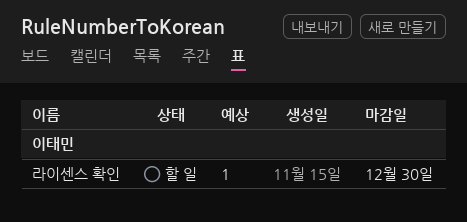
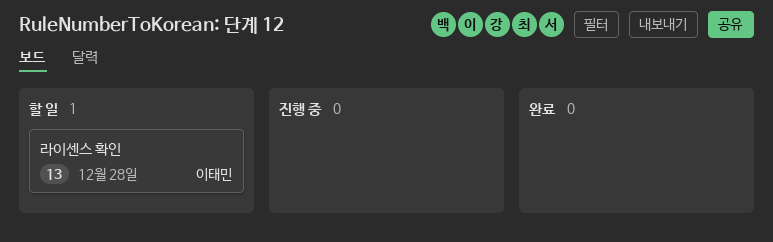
라이센스 확인, estimate: 1 -> 13
라이센스 확인, due: Dec 30 -> Dec 28

